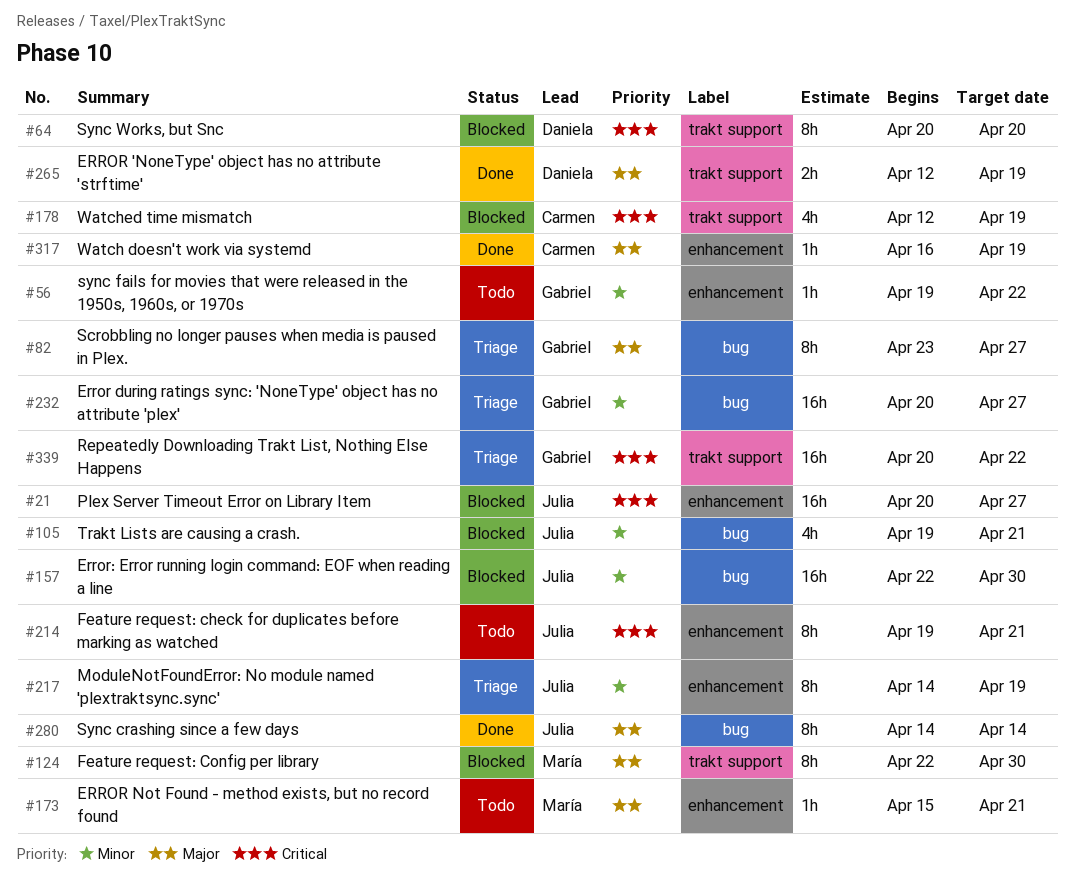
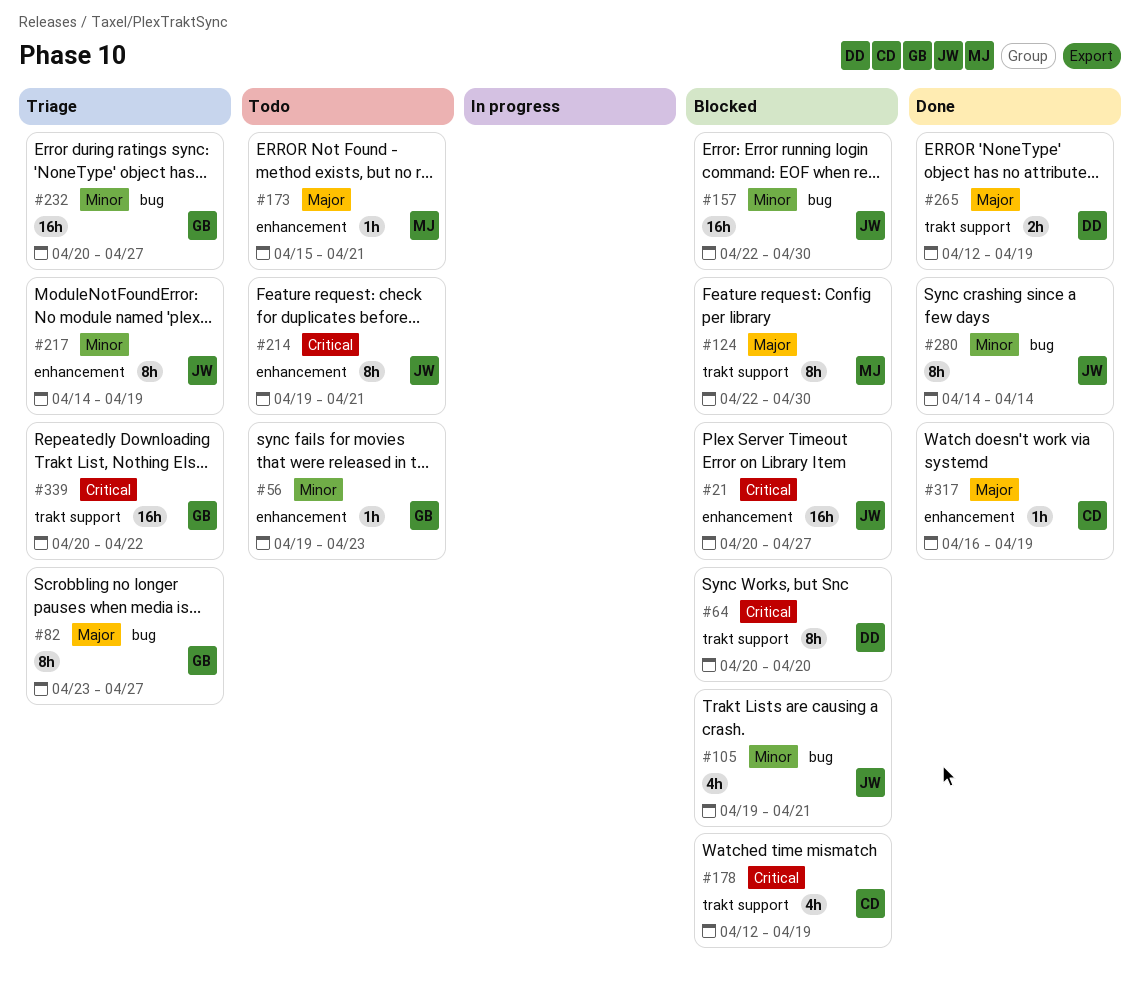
#56, due: Apr 22 -> Apr 23
#280, priority: Major -> Minor

